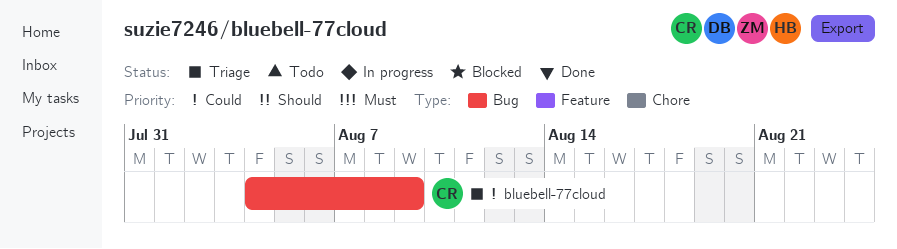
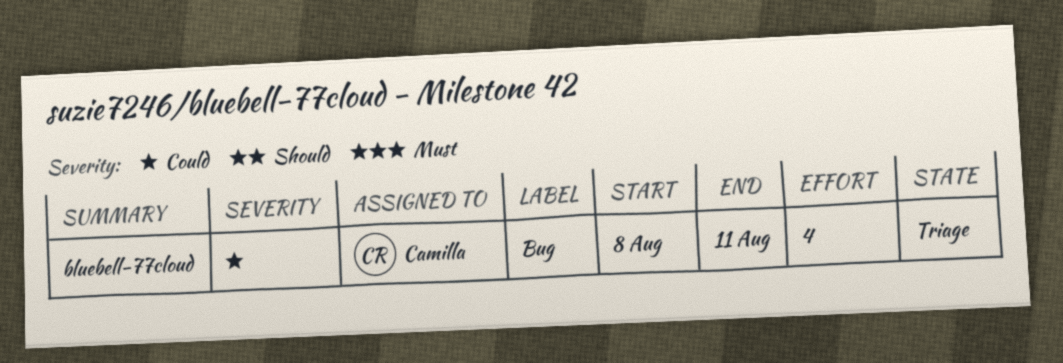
bluebell-77cloud, start: Aug 4 -> Aug 8
bluebell-77cloud, due: Aug 9 -> Aug 11

